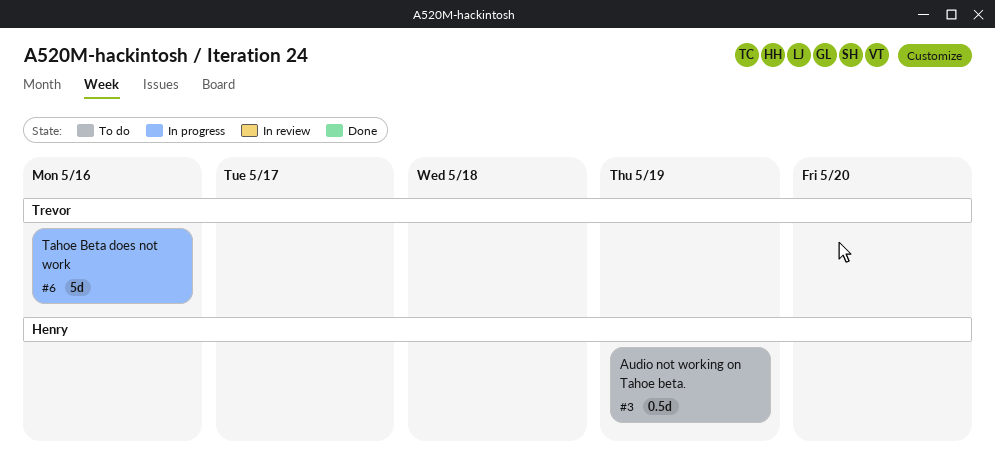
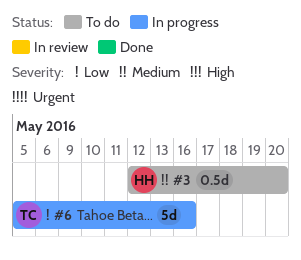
#3, due: May 19 -> May 20

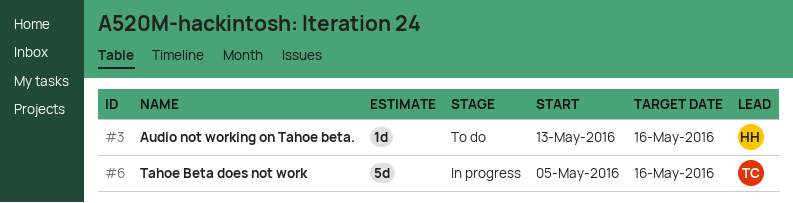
#3, estimate: 0.5d -> 1d
#3, start: May 12 -> May 13
#3, due: May 20 -> May 16

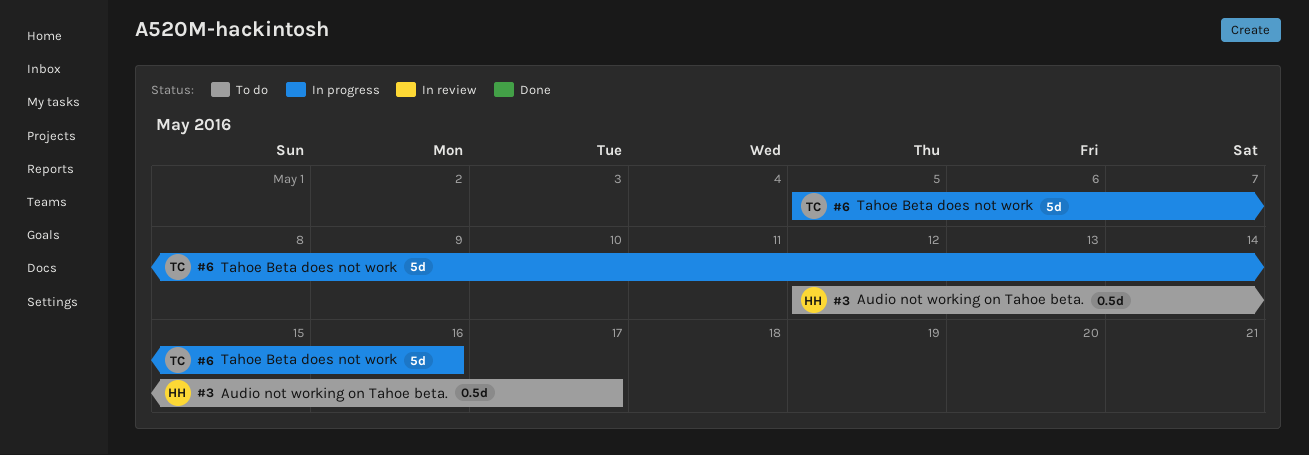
#3, estimate: 1d -> 0.5d
#3, start: May 13 -> May 12
#3, due: May 16 -> May 17

